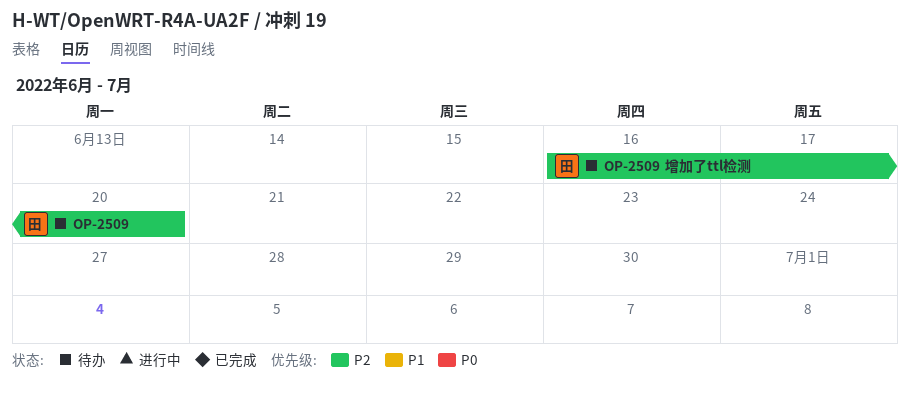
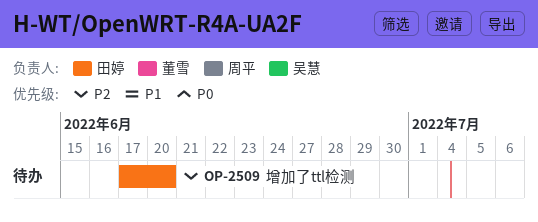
OP-2509, start: Jun 16 -> Jun 17

